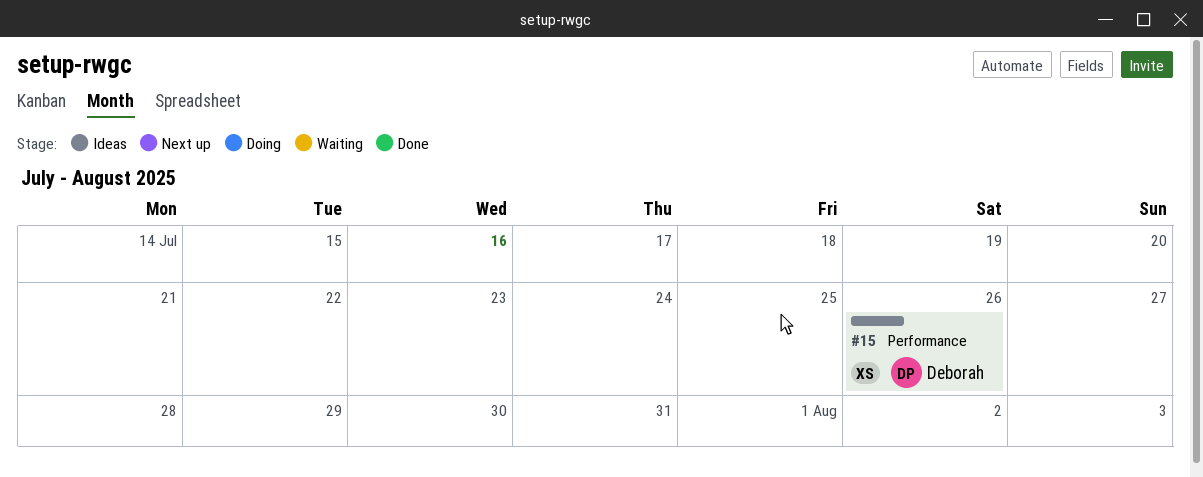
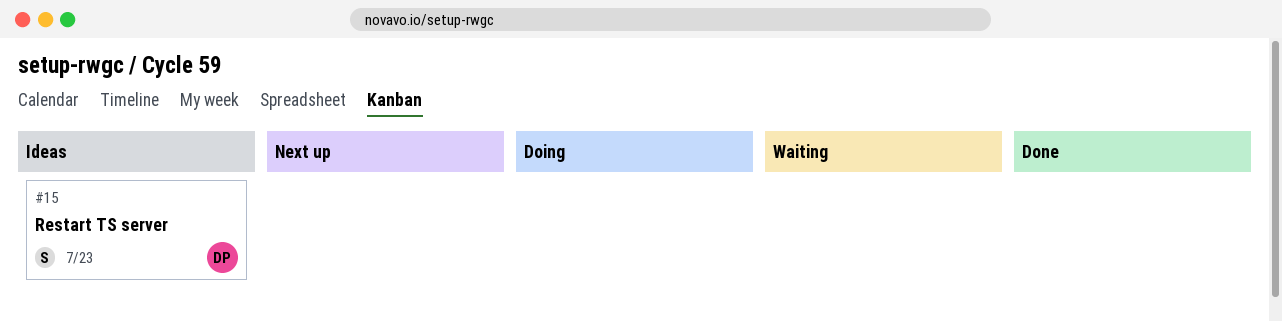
#15, estimate: XS -> S
#15, due: Jul 26 -> Jul 23

